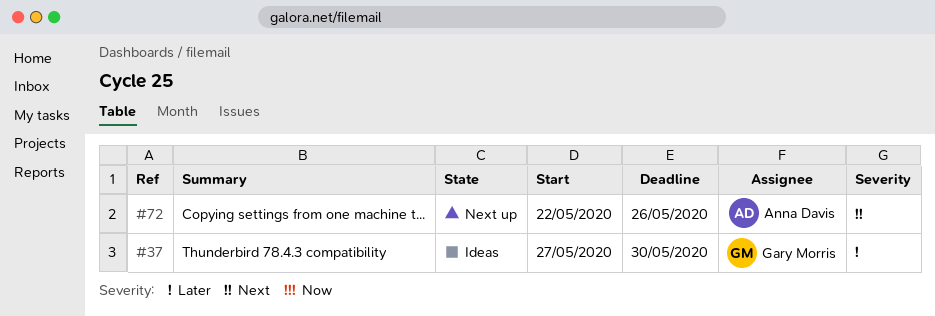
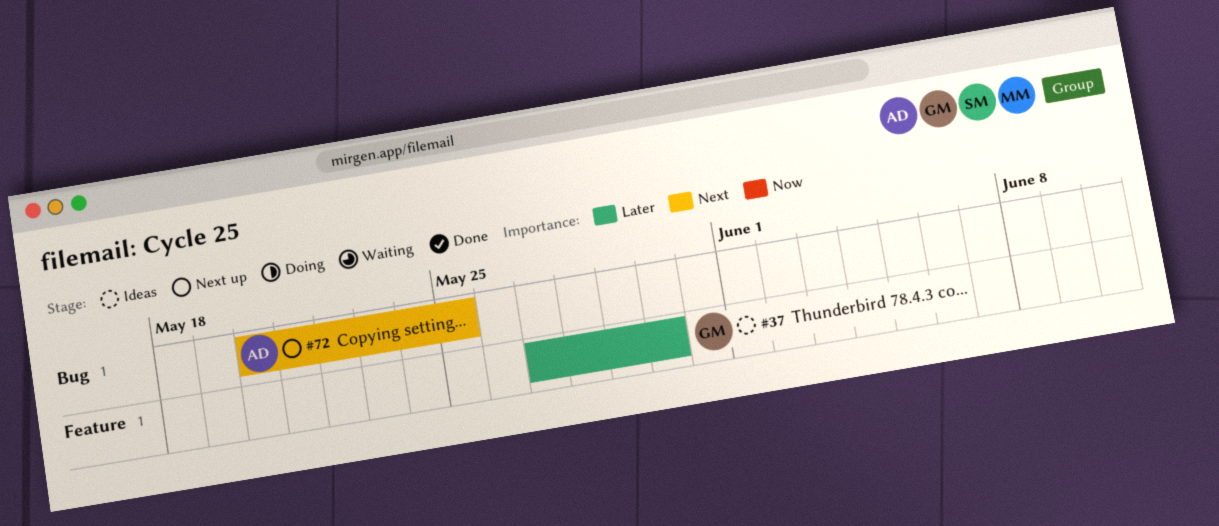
#72, start: May 22 -> May 20
#72, due: May 26 -> May 25

